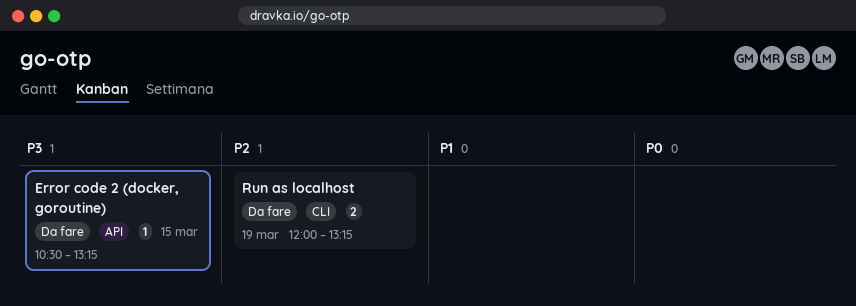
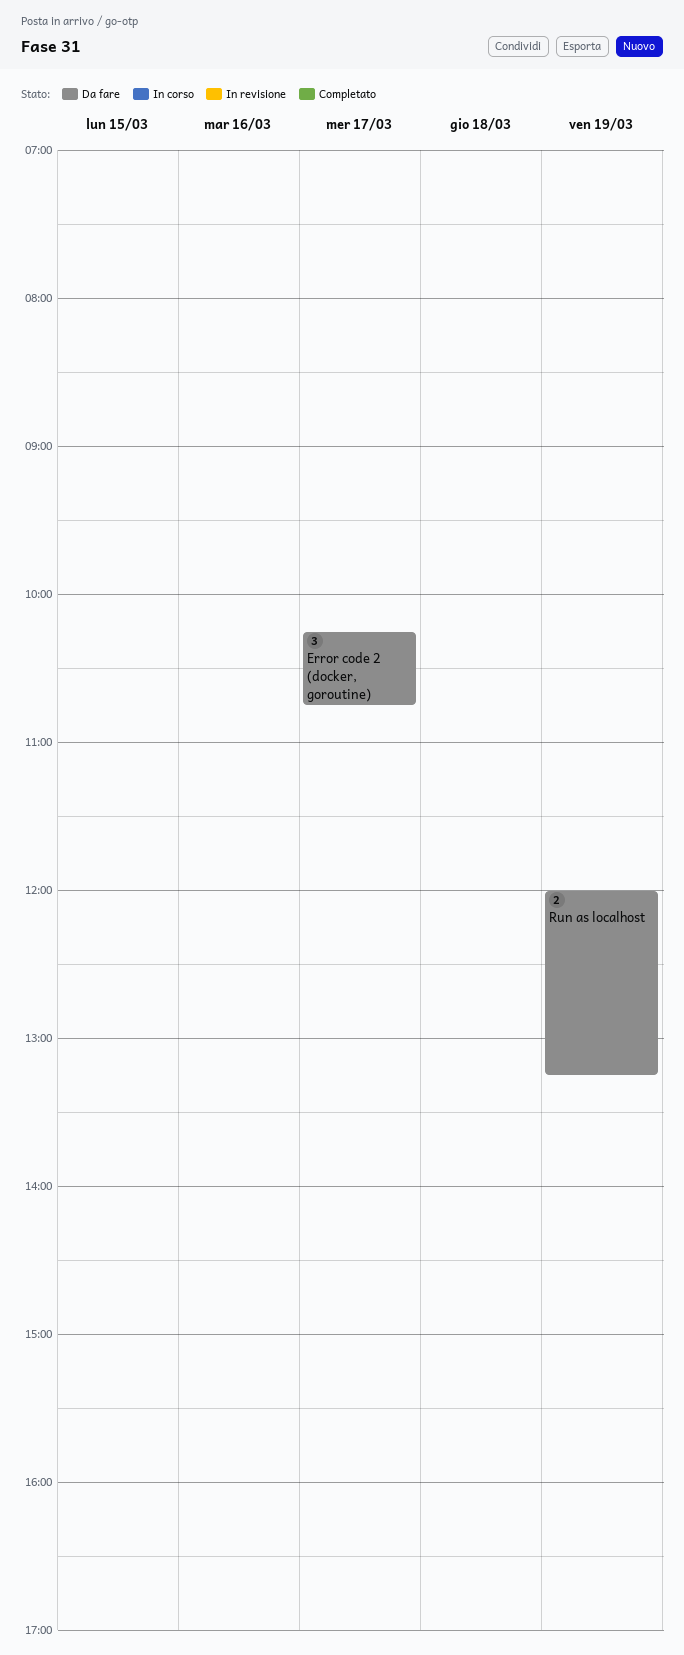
Error code 2 (docker, goroutine), estimate: 1 -> 3
Error code 2 (docker, goroutine), day: Mar 15 -> Mar 17
Error code 2 (docker, goroutine), begins: 10:30 -> 10:15
Error code 2 (docker, goroutine), ends: 13:15 -> 10:45

